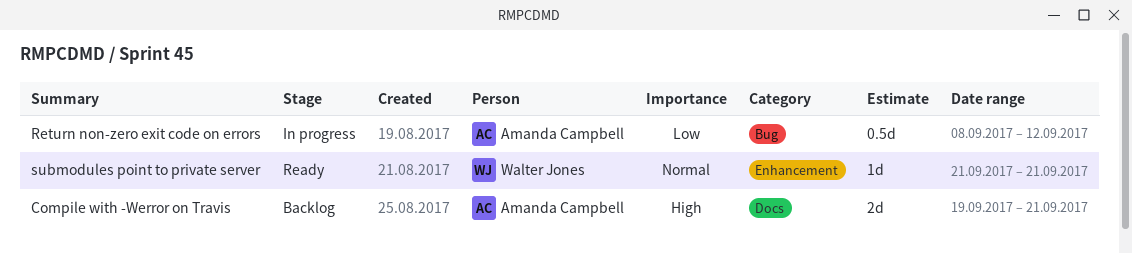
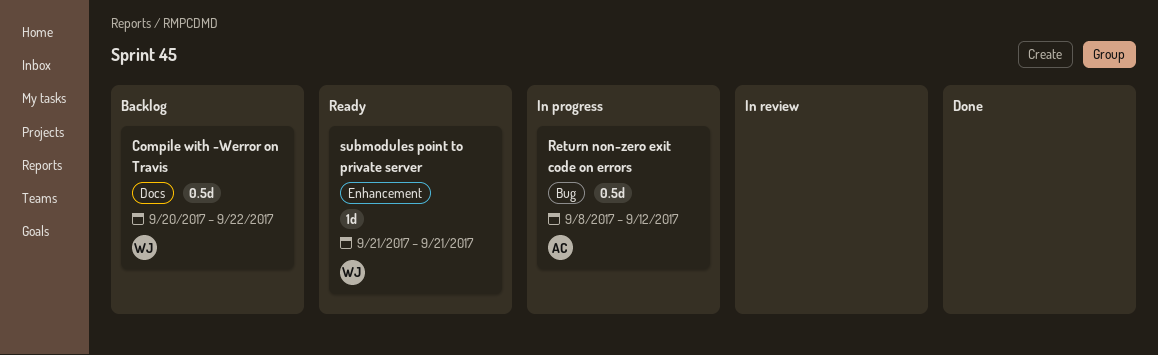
Compile with -Werror on Travis, owner: Amanda Campbell -> Walter Jones
Compile with -Werror on Travis, estimate: 2d -> 0.5d
Compile with -Werror on Travis, start: Sep 19 -> Sep 20
Compile with -Werror on Travis, due: Sep 21 -> Sep 22

